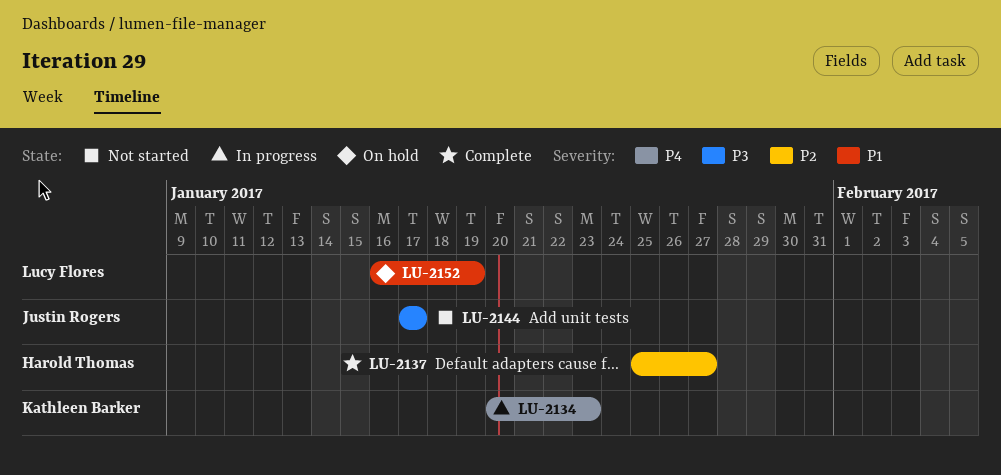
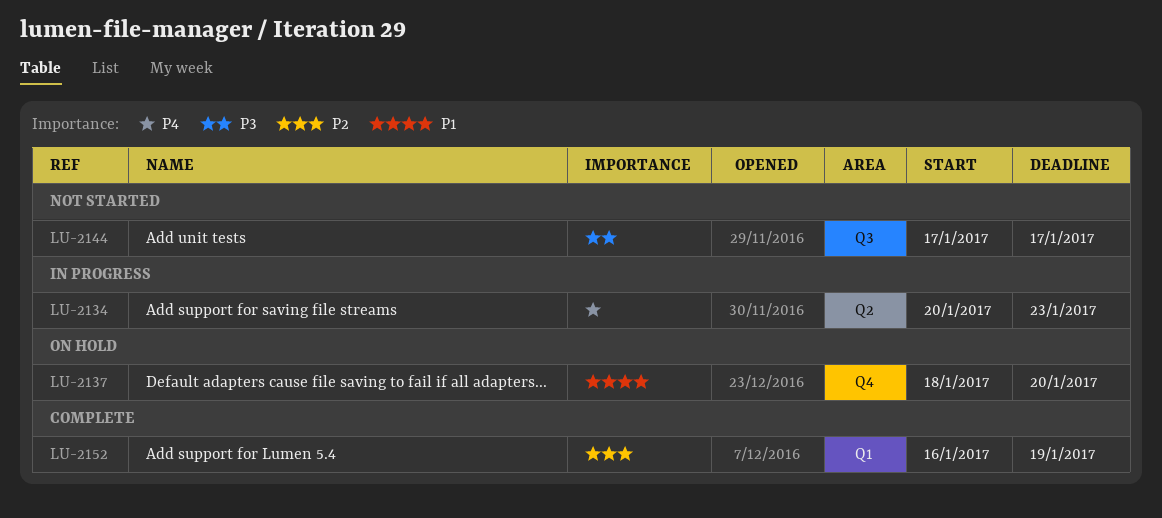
LU-2137, status: Complete -> On hold
LU-2137, priority: P2 -> P1
LU-2137, start: Jan 25 -> Jan 18
LU-2137, due: Jan 27 -> Jan 20
LU-2152, status: On hold -> Complete
LU-2152, priority: P1 -> P2

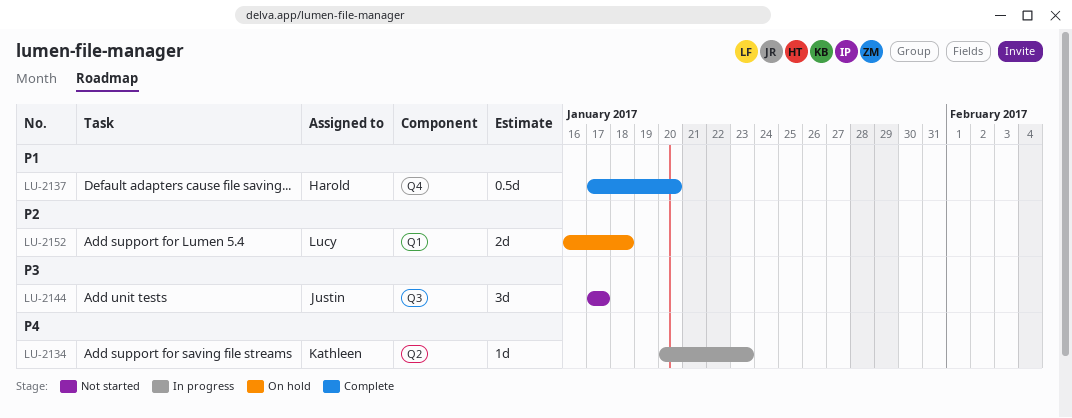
LU-2137, status: On hold -> Complete
LU-2137, start: Jan 18 -> Jan 17
LU-2152, status: Complete -> On hold
LU-2152, due: Jan 19 -> Jan 18

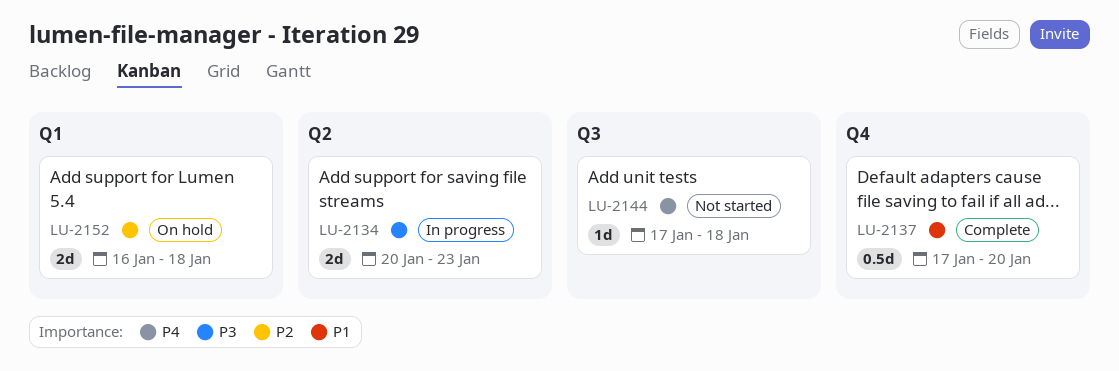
LU-2134, priority: P4 -> P3
LU-2134, estimate: 1d -> 2d
LU-2144, priority: P3 -> P4
LU-2144, estimate: 3d -> 1d
LU-2144, due: Jan 17 -> Jan 18

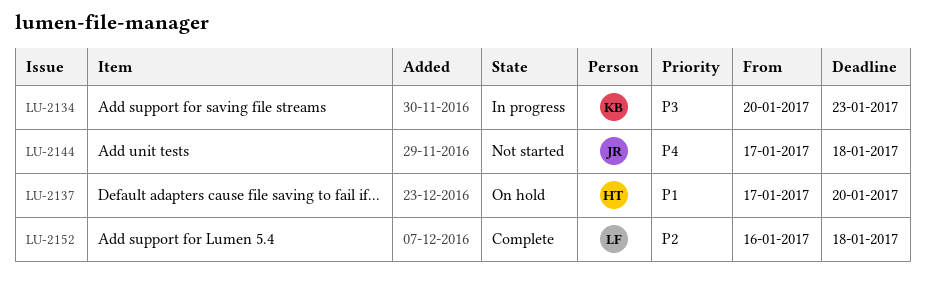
LU-2137, status: Complete -> On hold
LU-2152, status: On hold -> Complete

